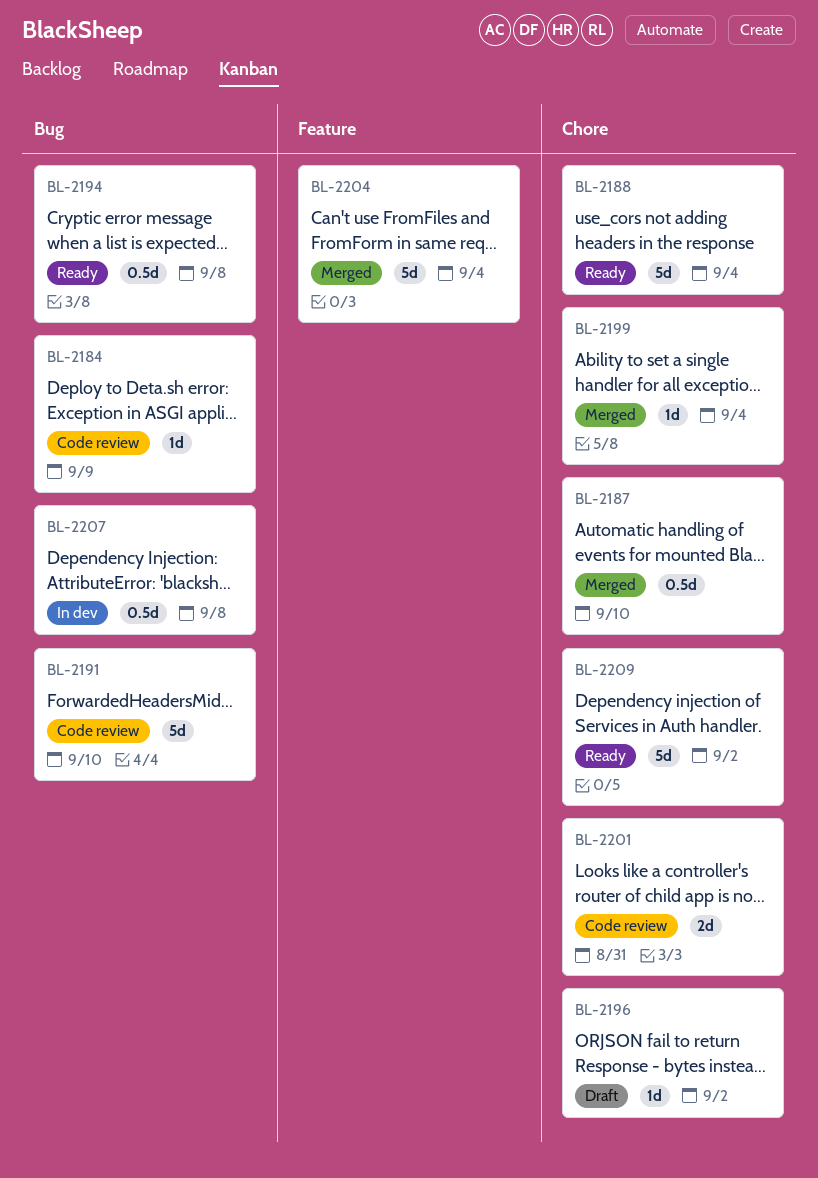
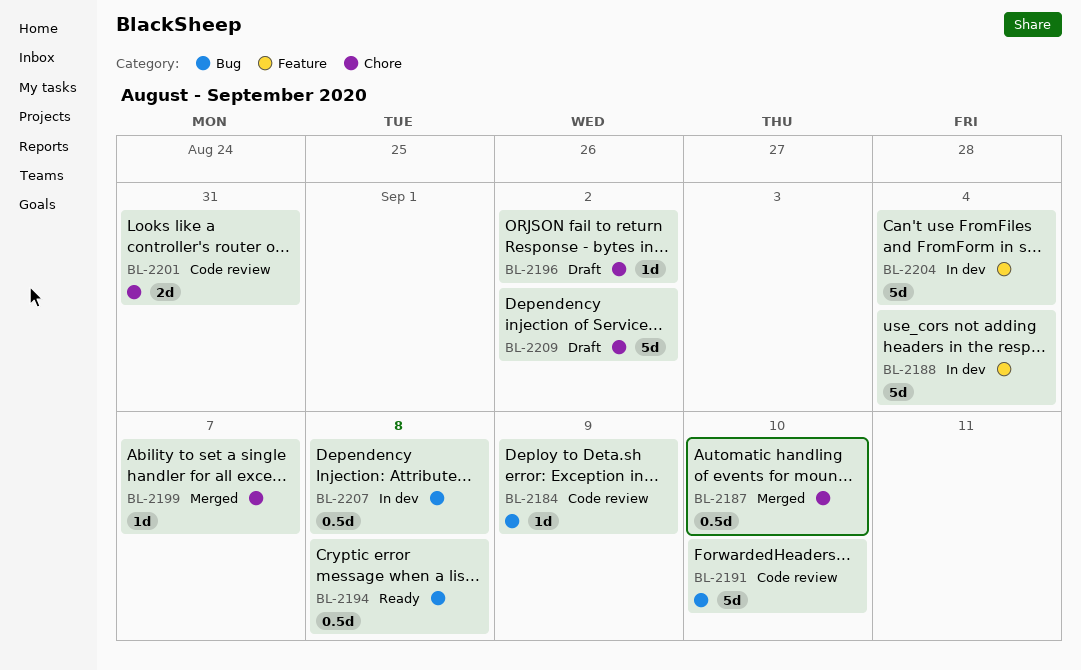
BL-2188, status: Ready -> In dev
BL-2188, label: Chore -> Feature
BL-2199, due: Sep 4 -> Sep 7
BL-2204, status: Merged -> In dev
BL-2209, status: Ready -> Draft

